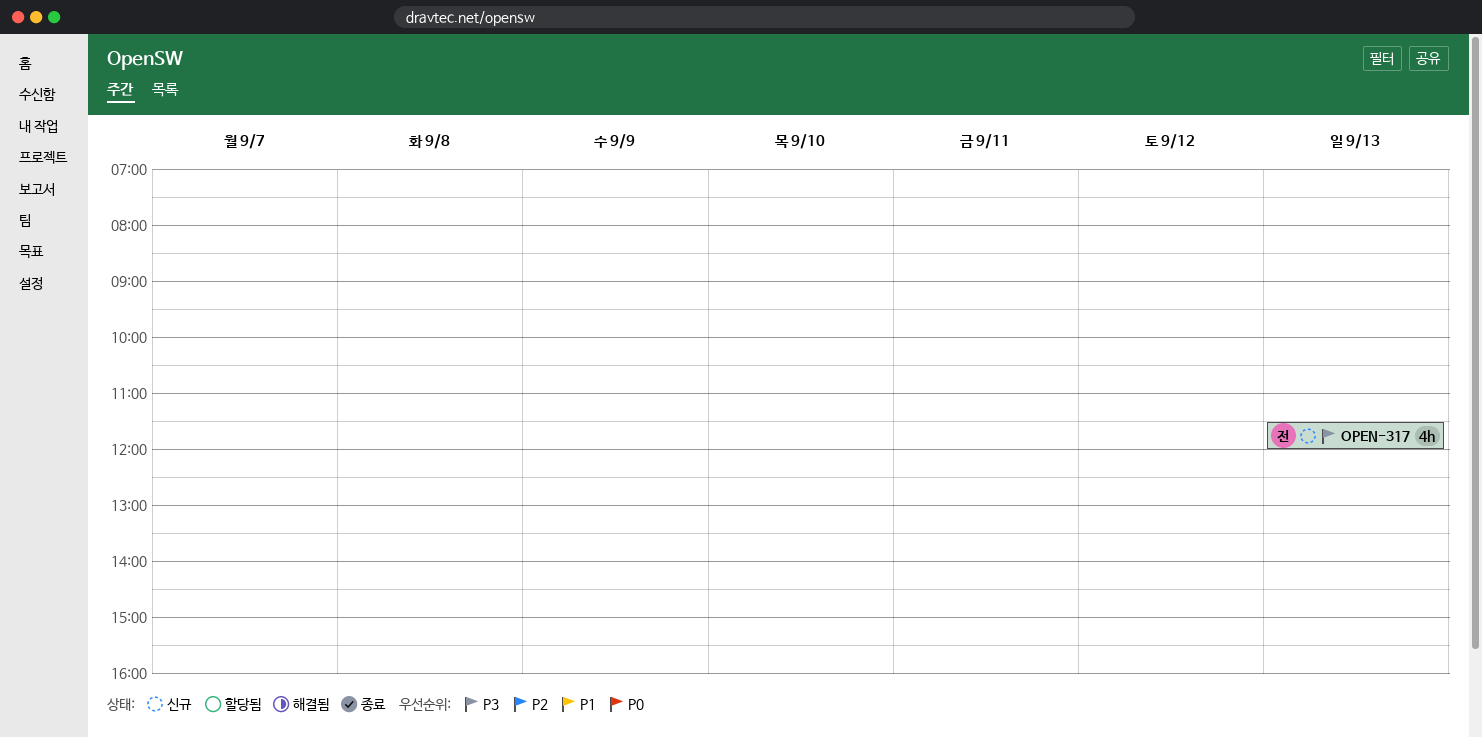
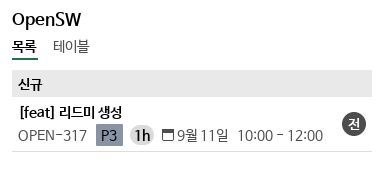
OPEN-317, estimate: 4h -> 1h
OPEN-317, day: Sep 13 -> Sep 11
OPEN-317, begins: 11:30 -> 10:00

